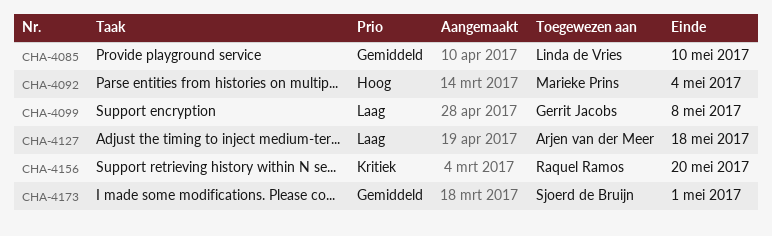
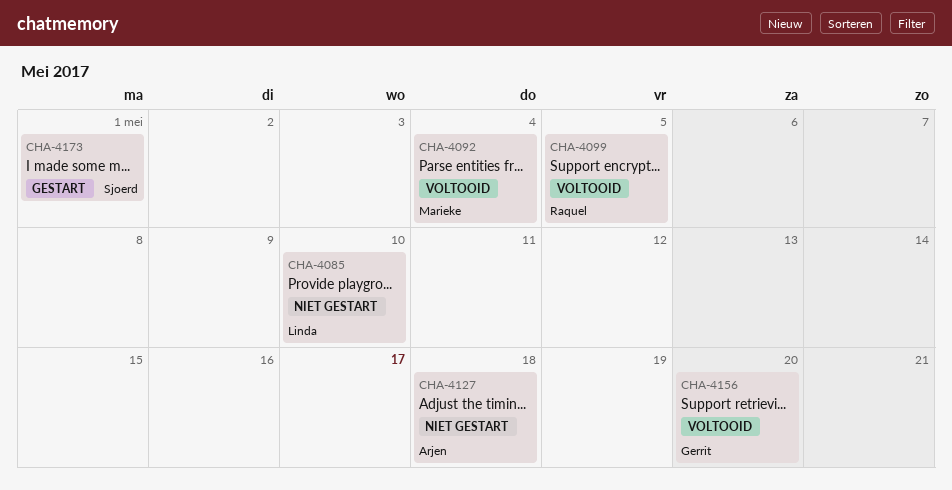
CHA-4099, owner: Gerrit Jacobs -> Raquel Ramos
CHA-4099, due: May 8 -> May 5
CHA-4156, owner: Raquel Ramos -> Gerrit Jacobs

